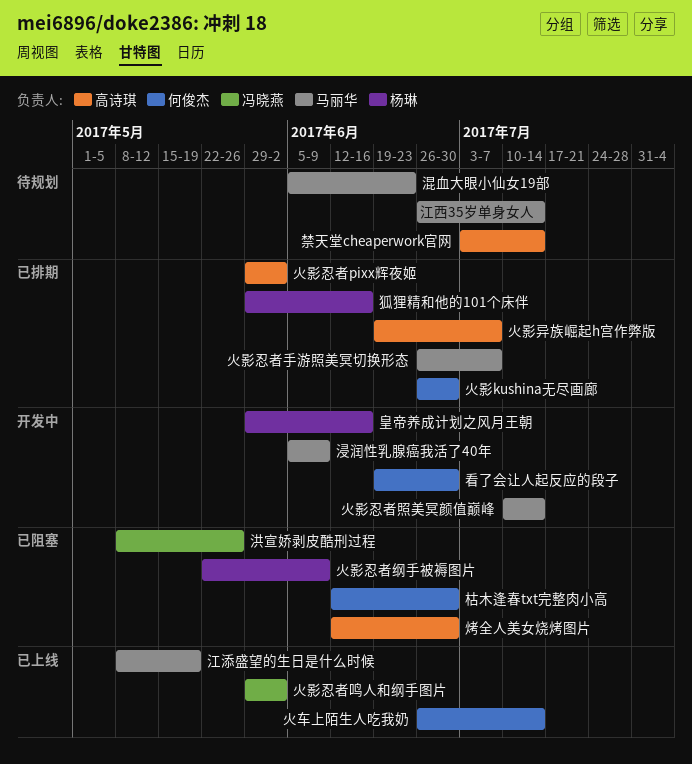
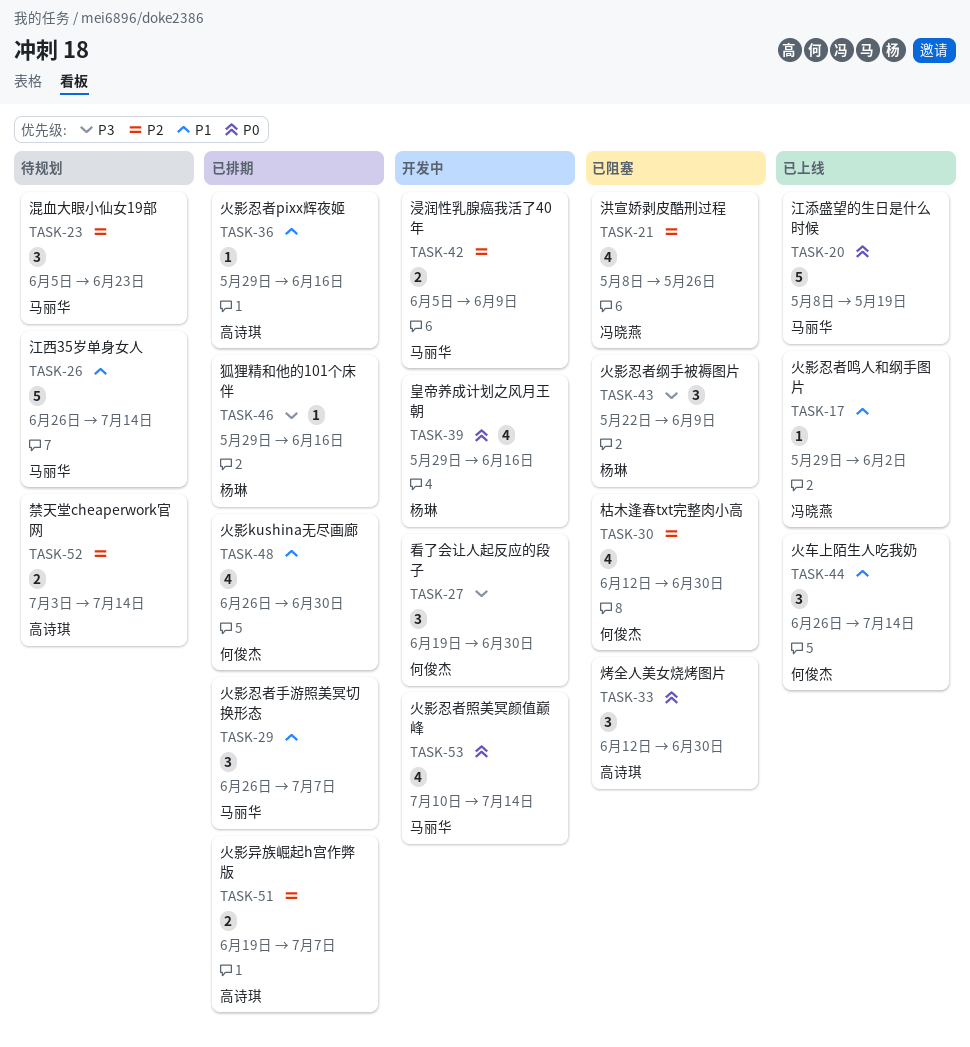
火影忍者pixx辉夜姬, due: Jun 2 -> Jun 16

